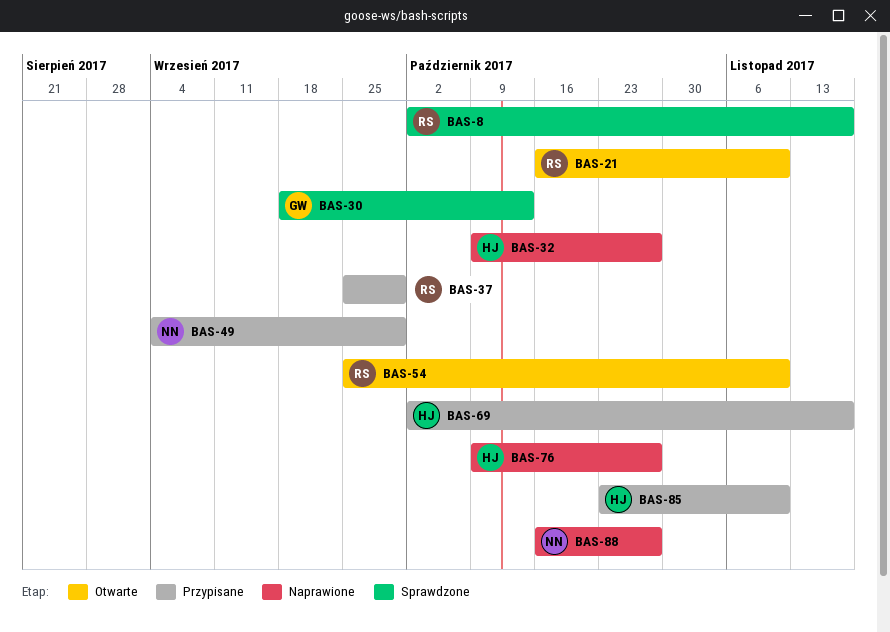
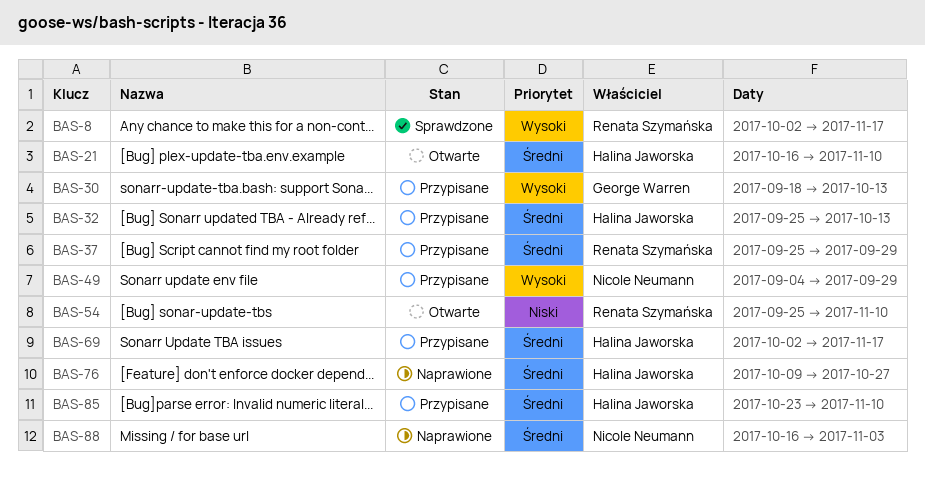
BAS-21, owner: Renata Szymańska -> Halina Jaworska
BAS-30, status: Sprawdzone -> Przypisane
BAS-32, status: Naprawione -> Przypisane
BAS-32, start: Oct 9 -> Sep 25
BAS-32, due: Oct 27 -> Oct 13
BAS-88, due: Oct 27 -> Nov 3

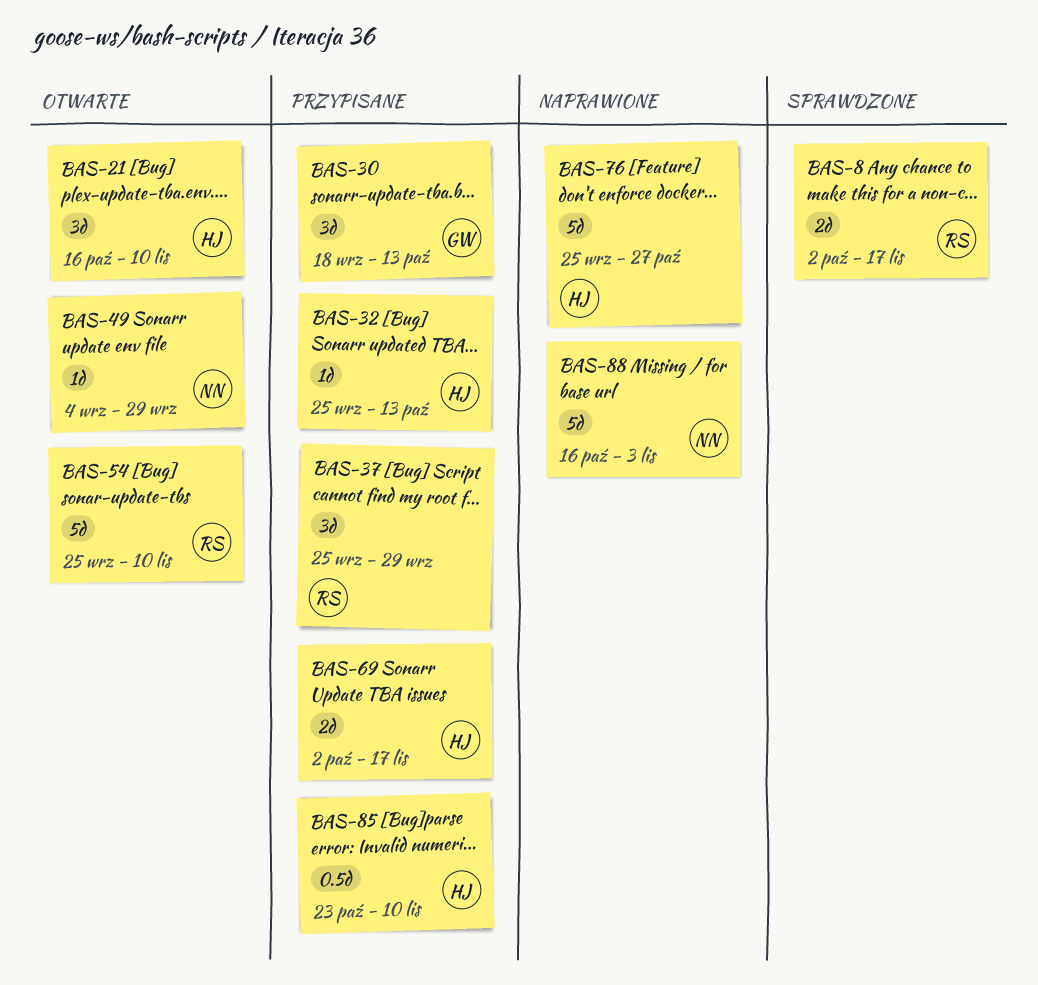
BAS-49, status: Przypisane -> Otwarte
BAS-76, start: Oct 9 -> Sep 25

